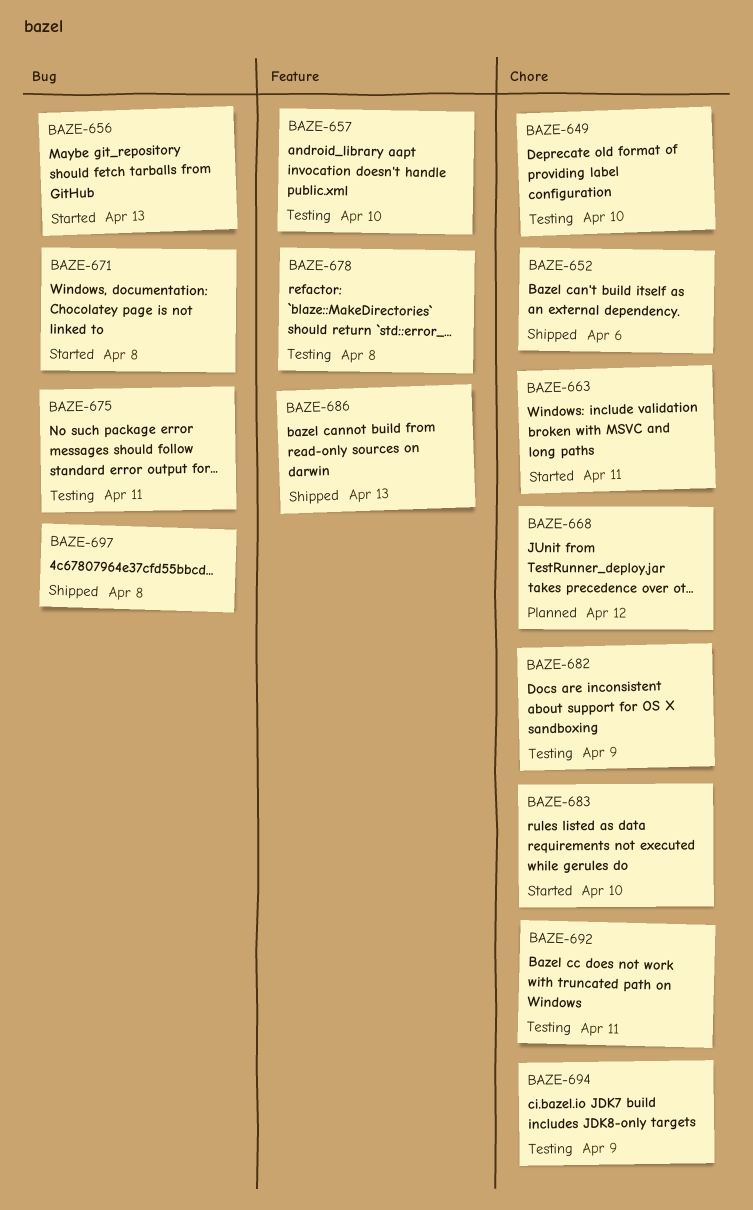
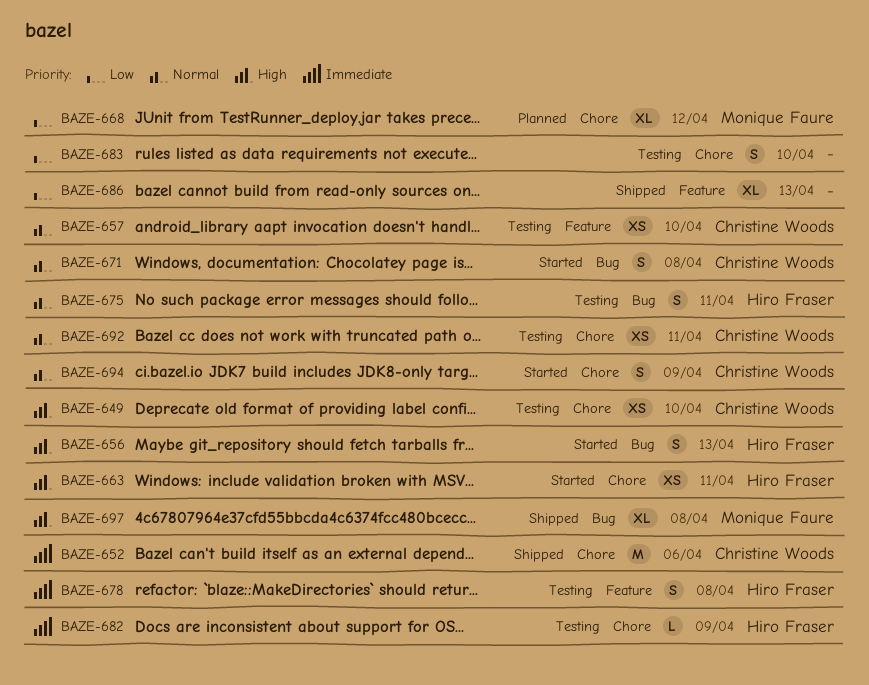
BAZE-683, status: Started -> Testing
BAZE-694, status: Testing -> Started

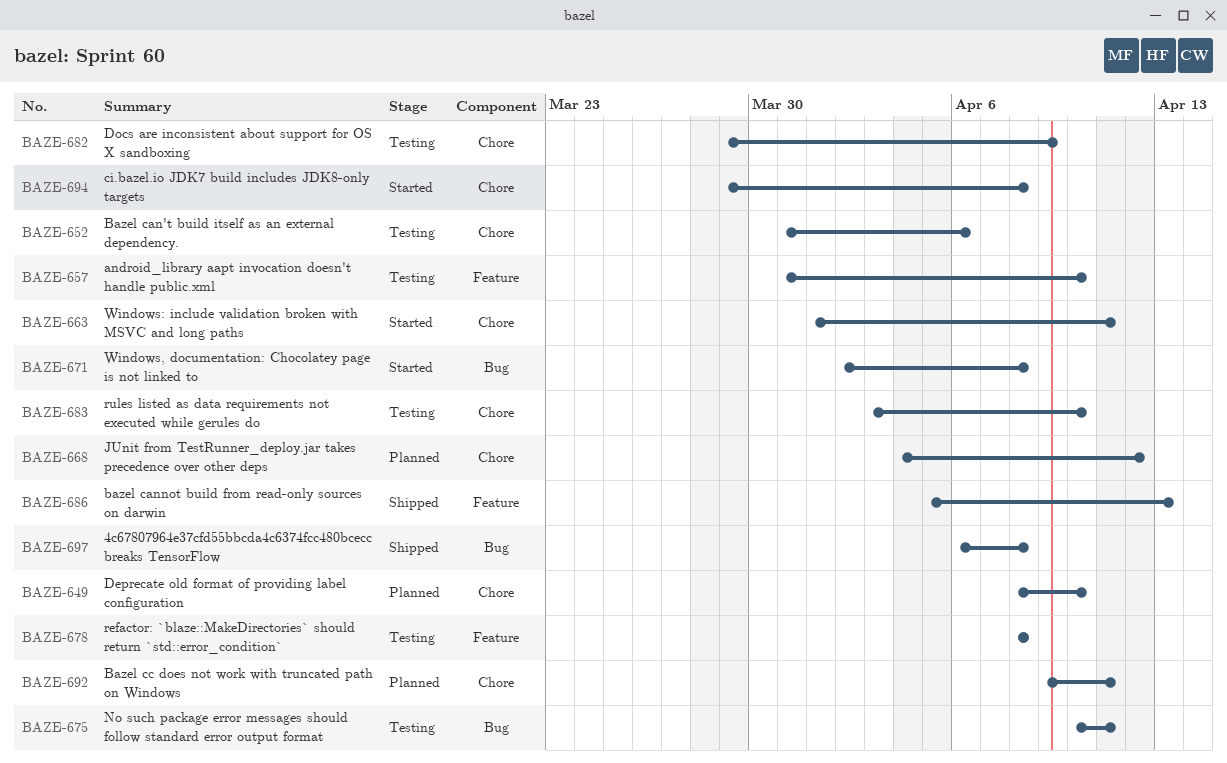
BAZE-649, status: Testing -> Planned
BAZE-652, status: Shipped -> Testing
BAZE-656: present -> none
BAZE-692, status: Testing -> Planned
BAZE-694, due: Apr 9 -> Apr 8

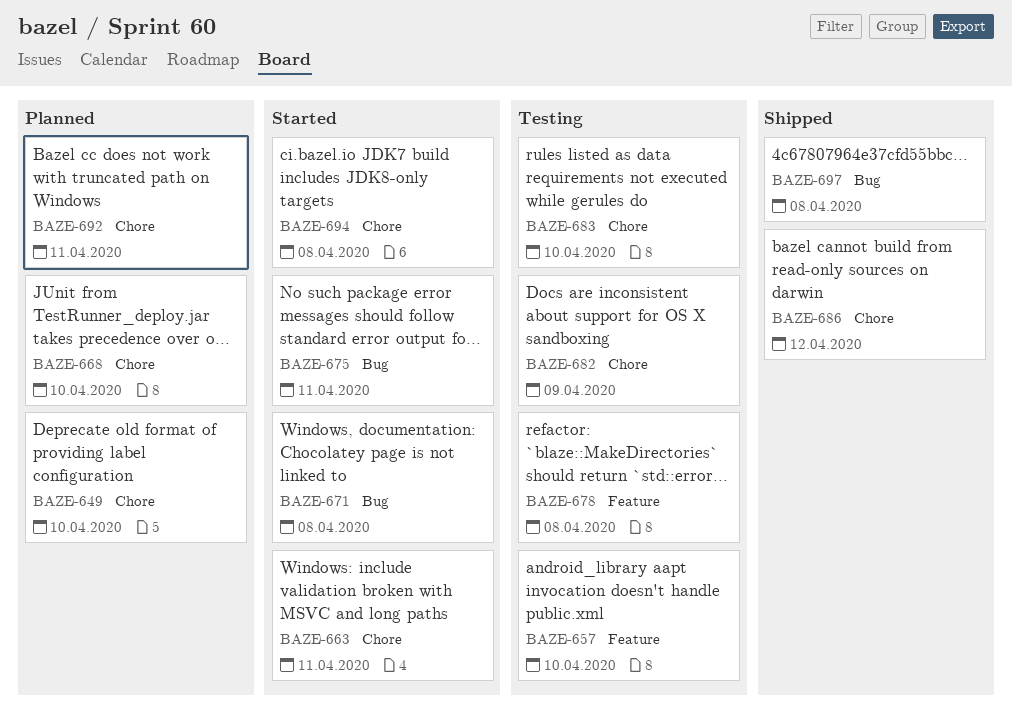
BAZE-652: present -> none
BAZE-668, due: Apr 12 -> Apr 10
BAZE-675, status: Testing -> Started
BAZE-686, label: Feature -> Chore
BAZE-686, due: Apr 13 -> Apr 12

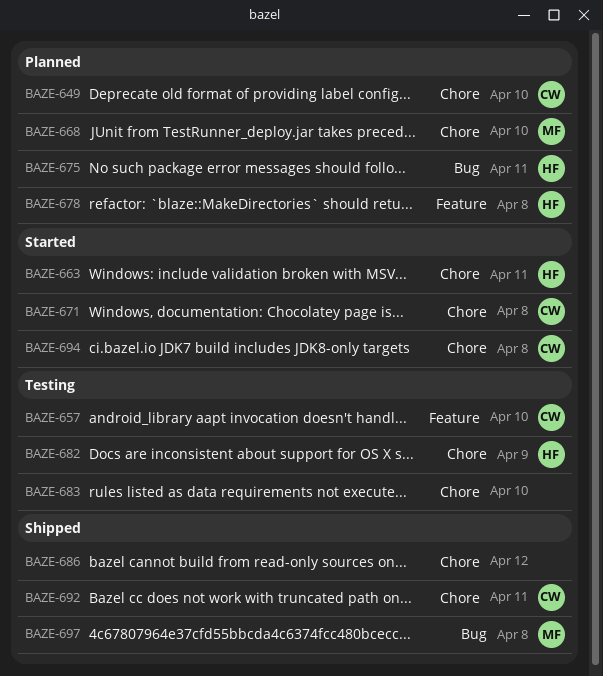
BAZE-671, label: Bug -> Chore
BAZE-675, status: Started -> Planned
BAZE-678, status: Testing -> Planned
BAZE-692, status: Planned -> Shipped

